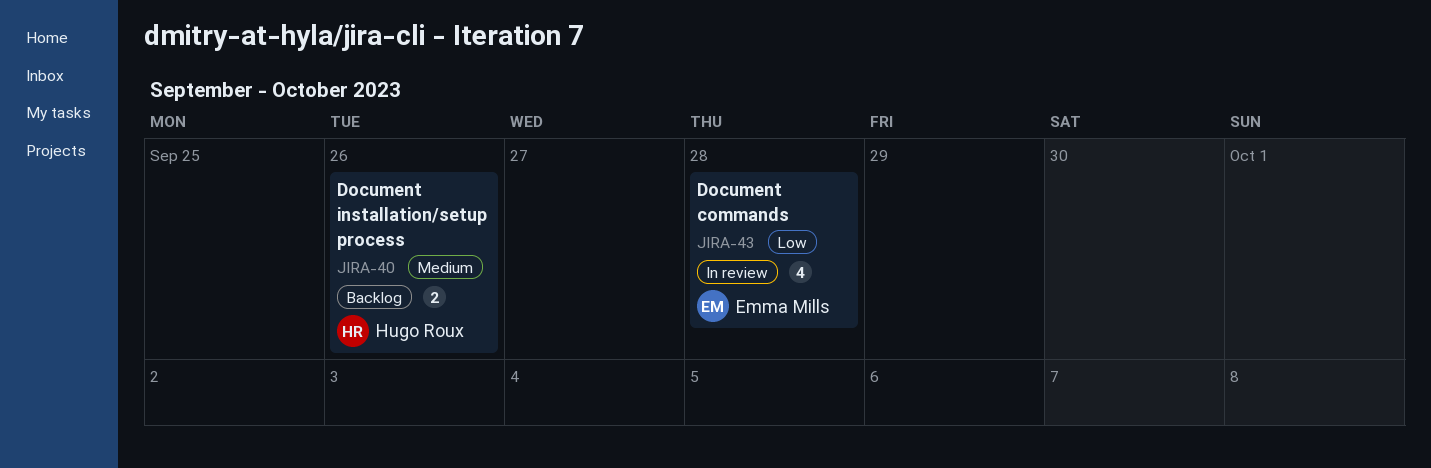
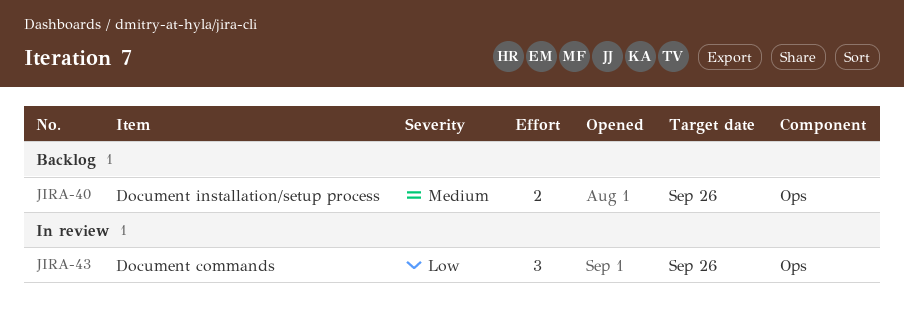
JIRA-43, estimate: 4 -> 3
JIRA-43, due: Sep 28 -> Sep 26

